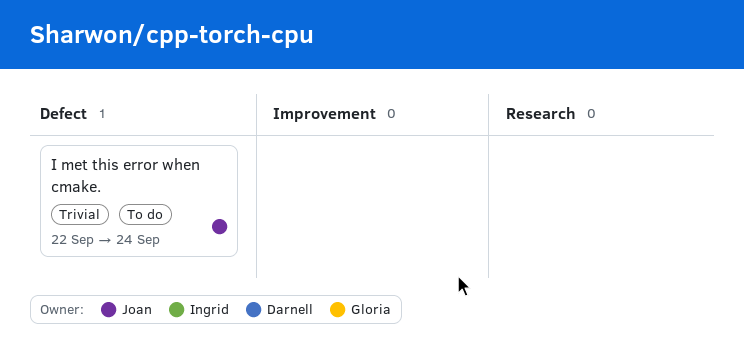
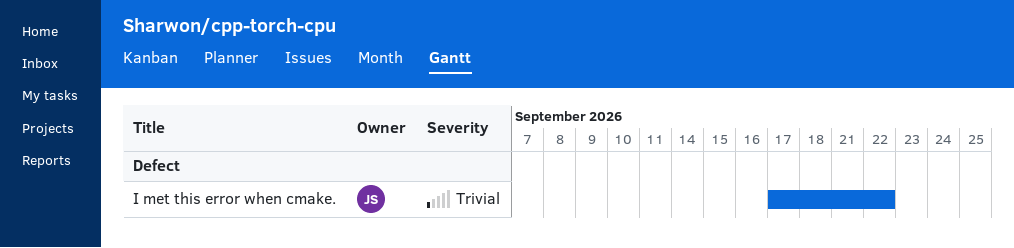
I met this error when cmake., start: Sep 22 -> Sep 17
I met this error when cmake., due: Sep 24 -> Sep 22

